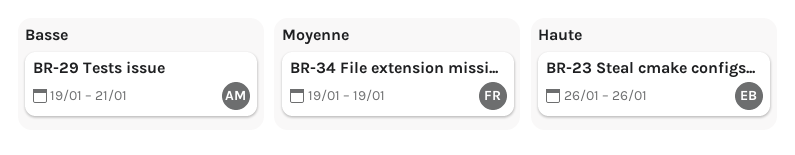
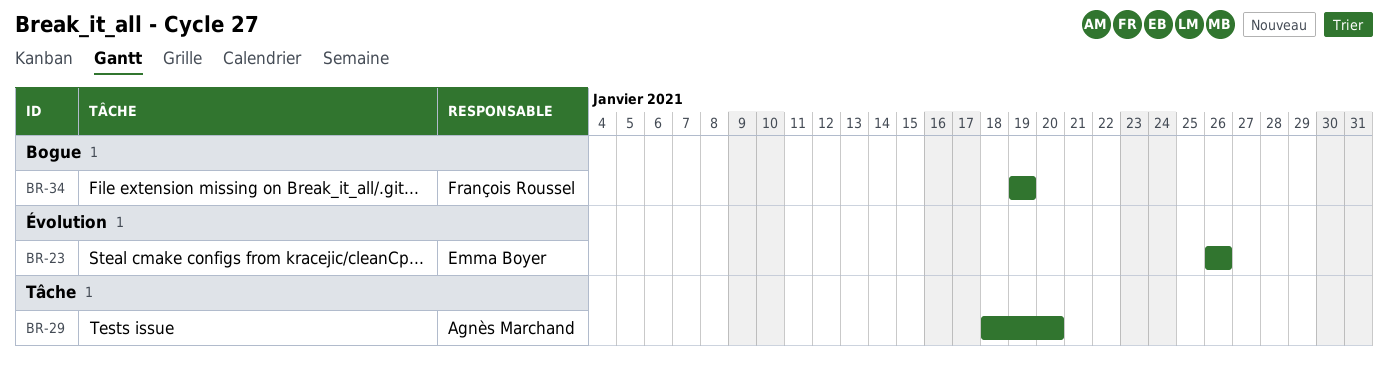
BR-29, start: Jan 19 -> Jan 18
BR-29, due: Jan 21 -> Jan 20

